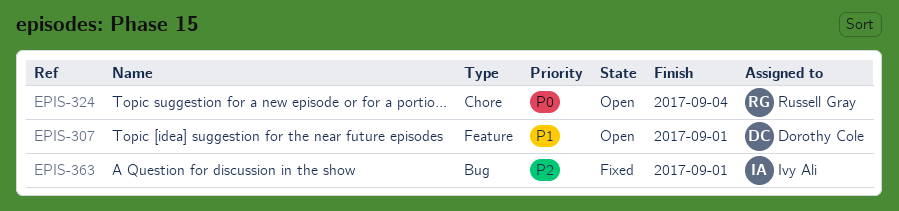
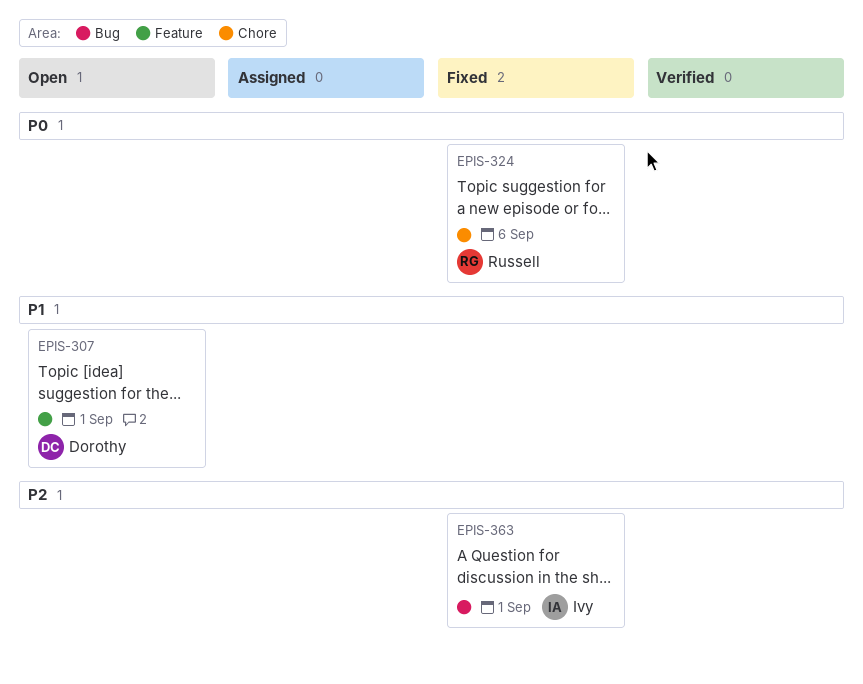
EPIS-324, status: Open -> Fixed
EPIS-324, due: Sep 4 -> Sep 6

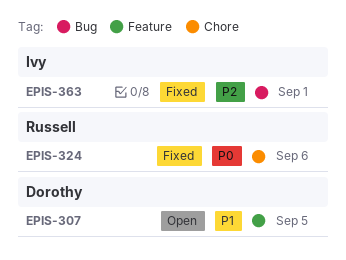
EPIS-307, due: Sep 1 -> Sep 5

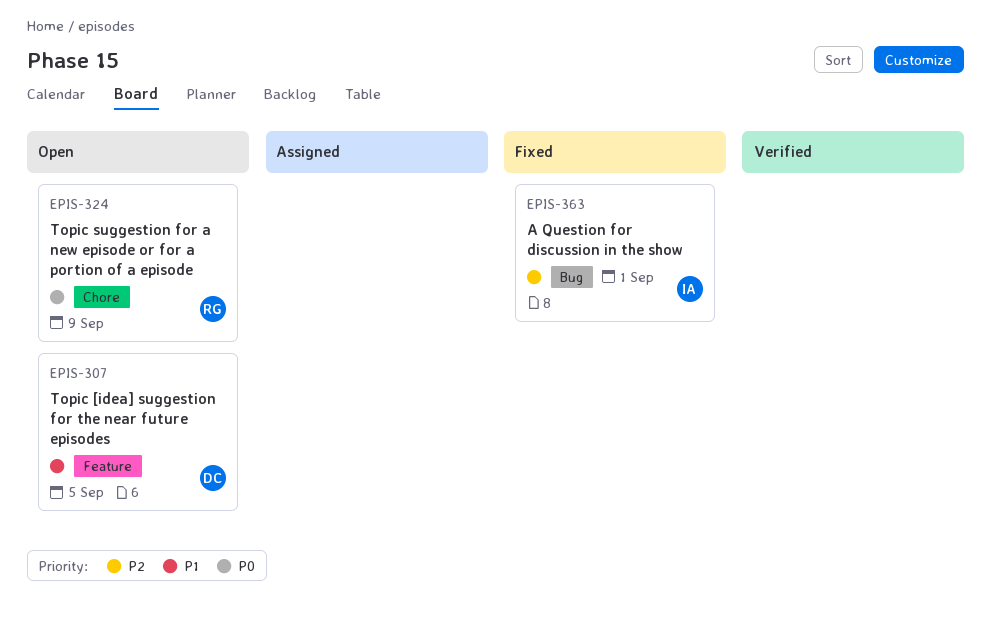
EPIS-324, status: Fixed -> Open
EPIS-324, due: Sep 6 -> Sep 9

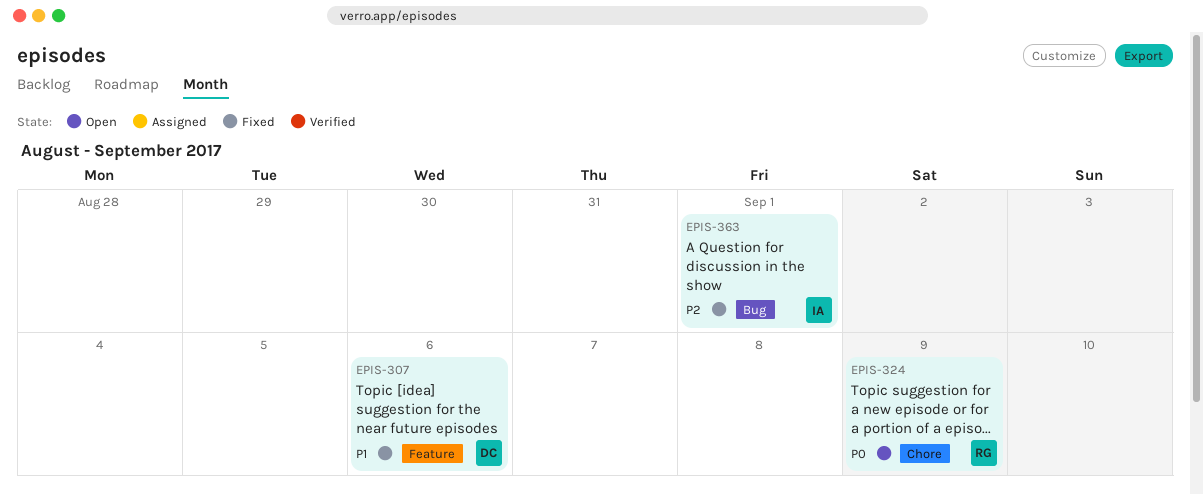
EPIS-307, status: Open -> Fixed
EPIS-307, due: Sep 5 -> Sep 6

